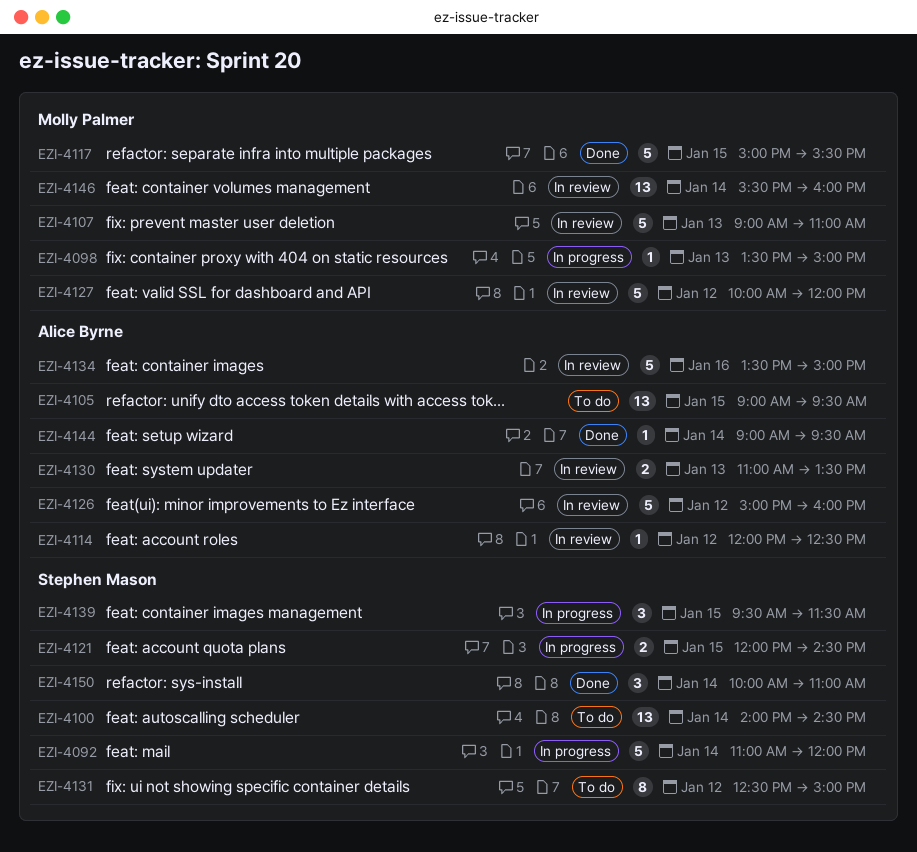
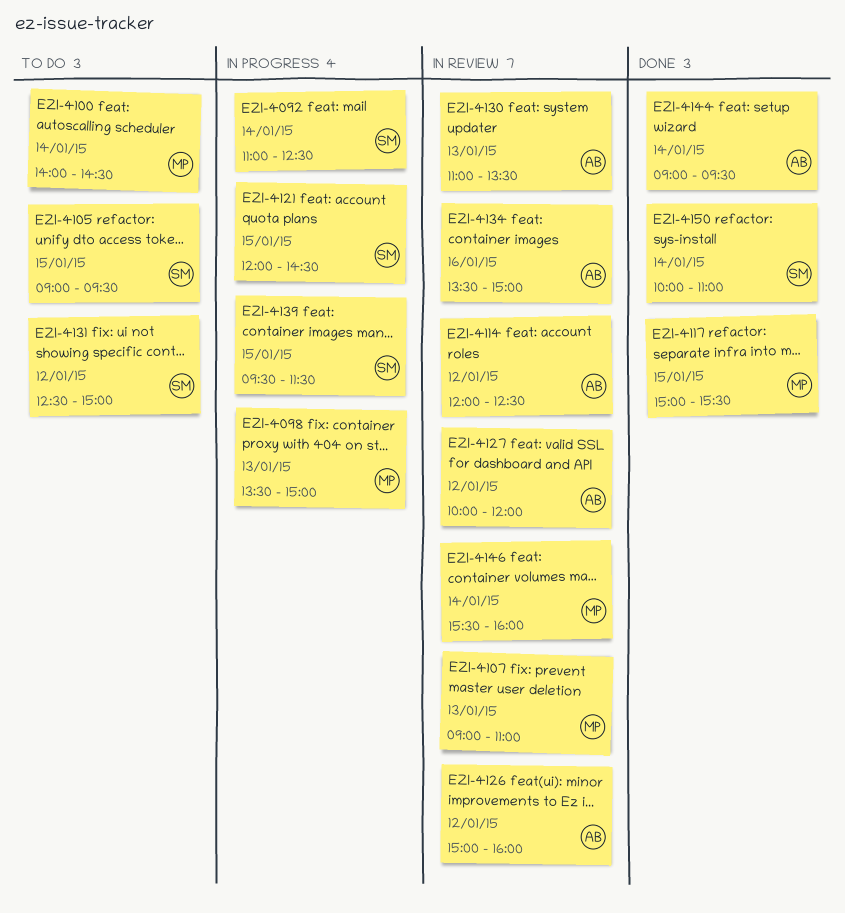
EZI-4092, ends: 12:00 -> 12:30
EZI-4100, owner: Stephen Mason -> Molly Palmer
EZI-4105, owner: Alice Byrne -> Stephen Mason
EZI-4127, owner: Molly Palmer -> Alice Byrne

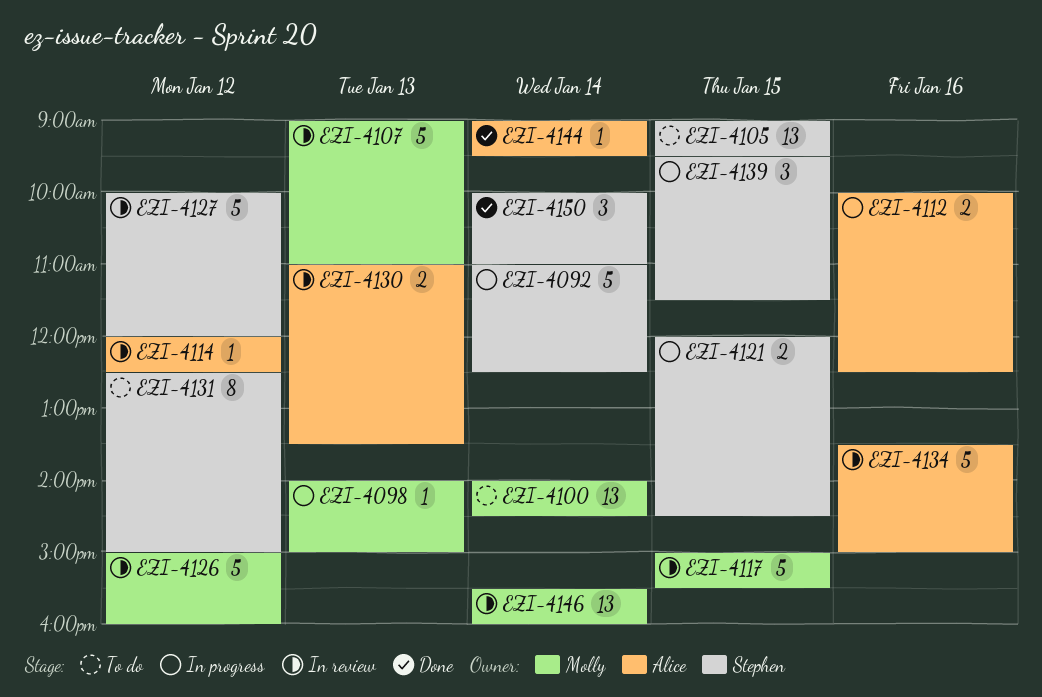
EZI-4098, begins: 13:30 -> 14:00
EZI-4112: none -> present
EZI-4117, status: Done -> In review
EZI-4126, owner: Alice -> Molly
EZI-4127, owner: Alice -> Stephen

